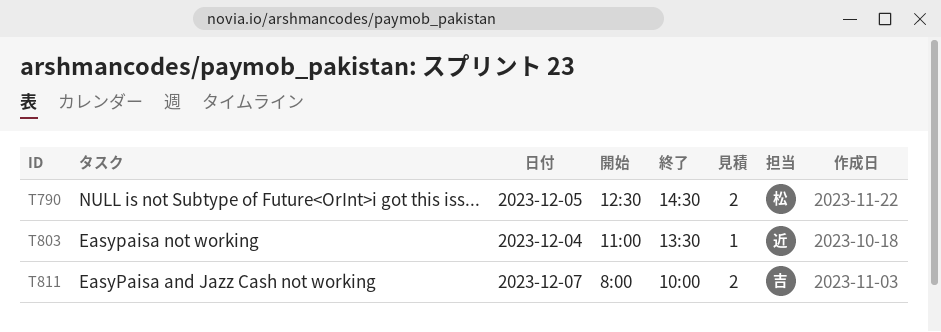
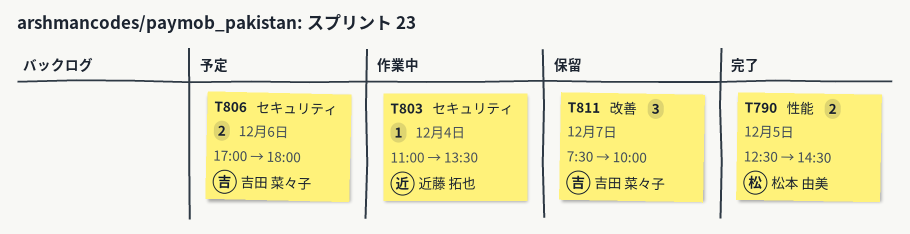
T806: none -> present
T811, estimate: 2 -> 3
T811, begins: 08:00 -> 07:30

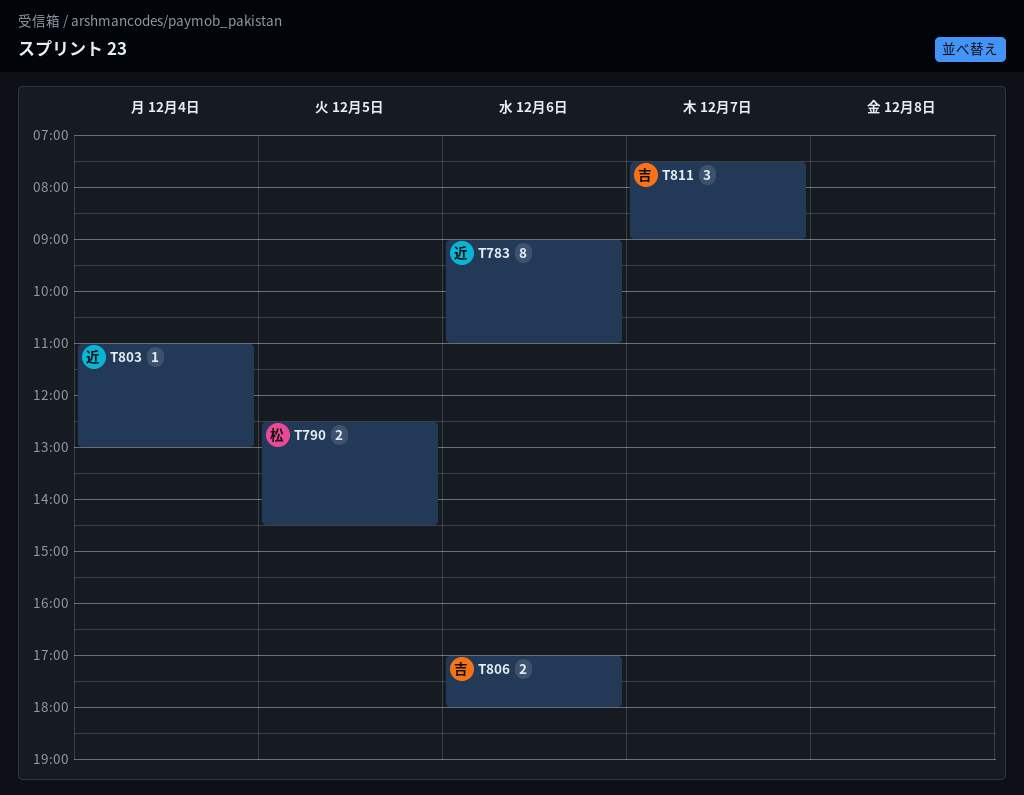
T783: none -> present
T803, ends: 13:30 -> 13:00
T811, ends: 10:00 -> 09:00

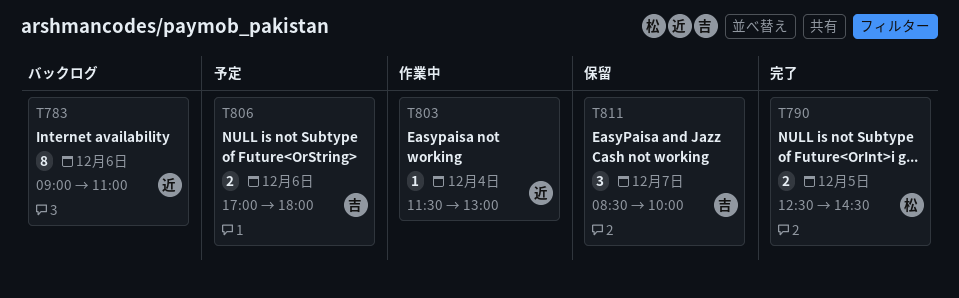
T803, begins: 11:00 -> 11:30
T811, begins: 07:30 -> 08:30
T811, ends: 09:00 -> 10:00

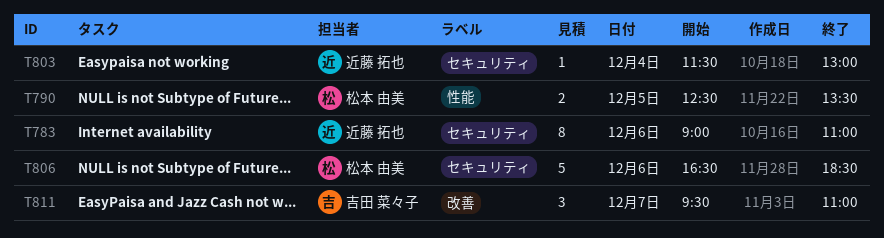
T790, ends: 14:30 -> 13:30
T806, owner: 吉田 菜々子 -> 松本 由美
T806, estimate: 2 -> 5
T806, begins: 17:00 -> 16:30
T806, ends: 18:00 -> 18:30
T811, begins: 08:30 -> 09:30
T811, ends: 10:00 -> 11:00

